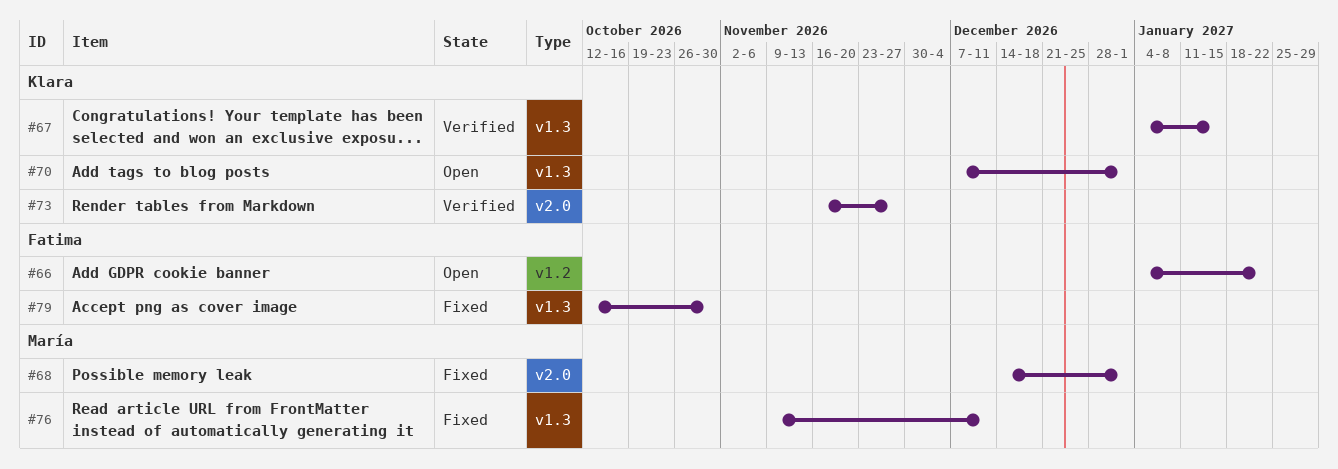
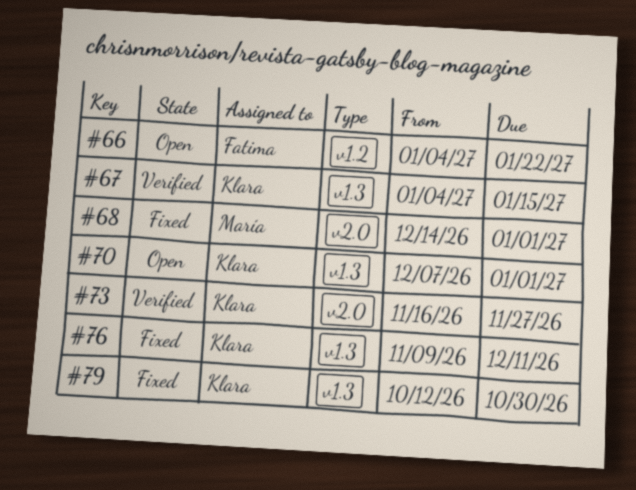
#76, owner: María -> Klara
#79, owner: Fatima -> Klara

